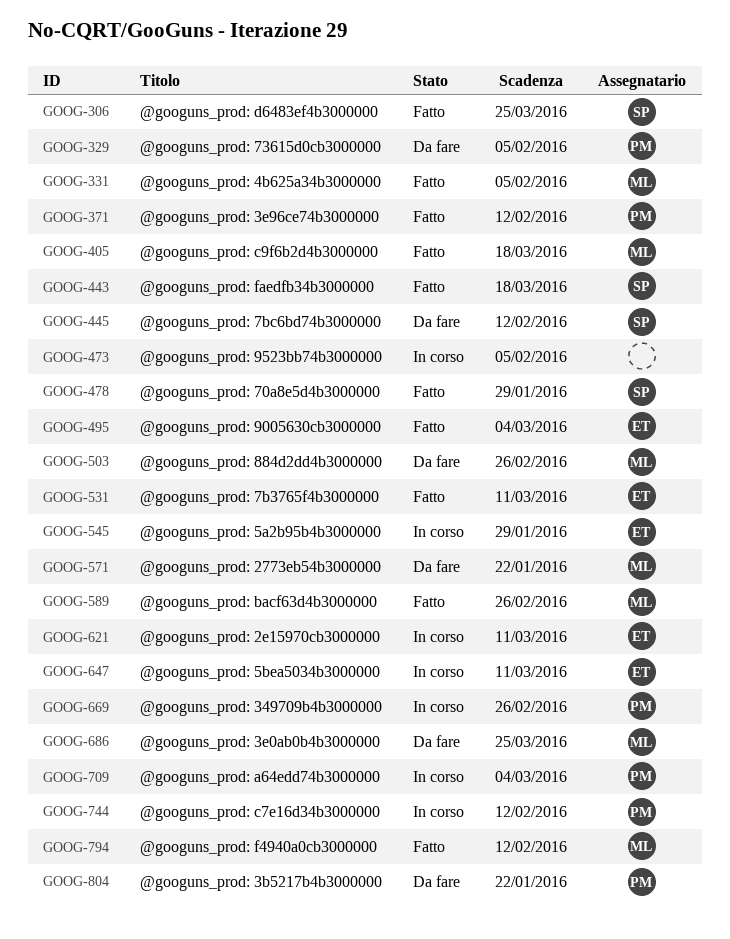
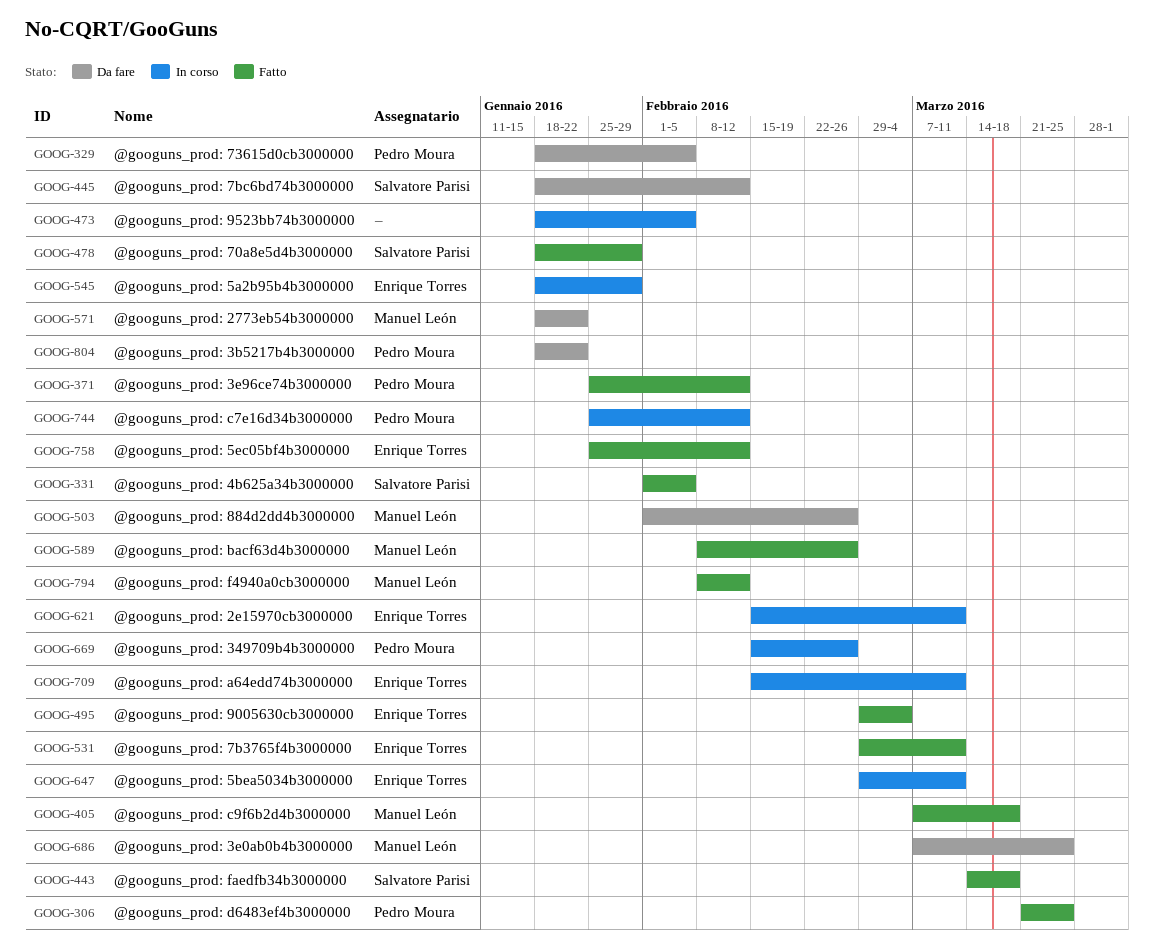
GOOG-306, owner: Salvatore Parisi -> Pedro Moura
GOOG-331, owner: Manuel León -> Salvatore Parisi
GOOG-709, owner: Pedro Moura -> Enrique Torres
GOOG-709, due: Mar 4 -> Mar 11
GOOG-758: none -> present

